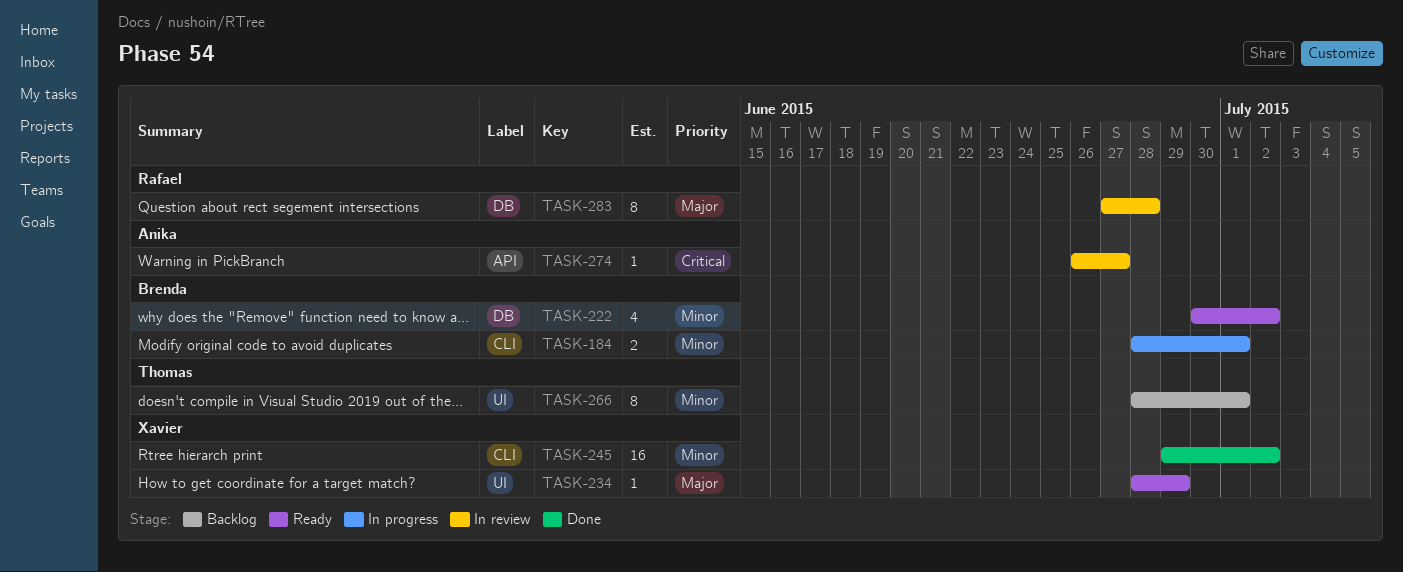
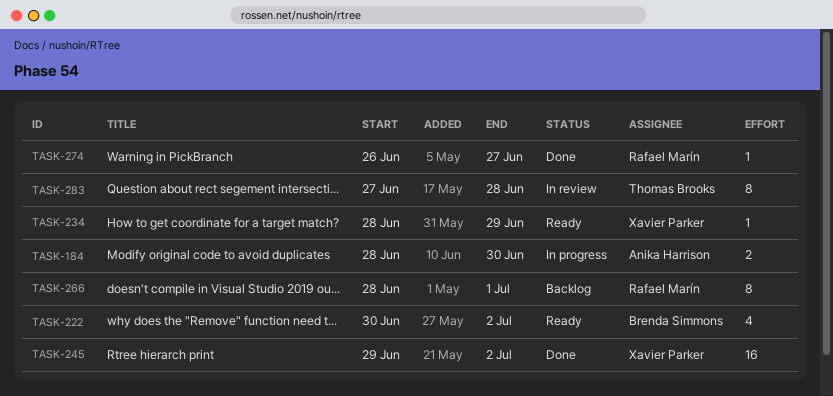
TASK-184, owner: Brenda Simmons -> Anika Harrison
TASK-184, due: Jul 1 -> Jun 30
TASK-266, owner: Thomas Brooks -> Rafael Marín
TASK-274, status: In review -> Done
TASK-274, owner: Anika Harrison -> Rafael Marín
TASK-283, owner: Rafael Marín -> Thomas Brooks

